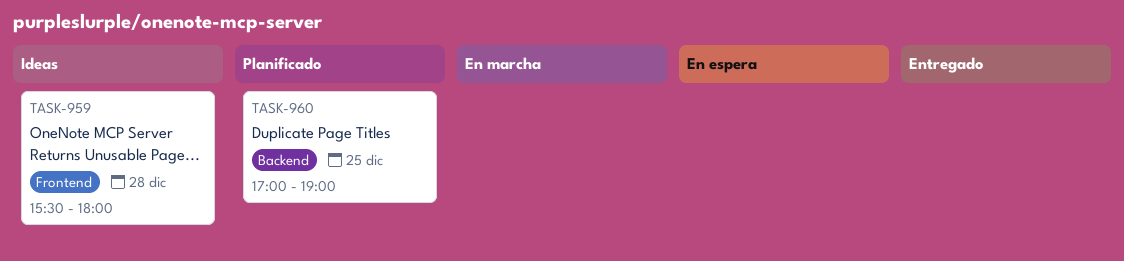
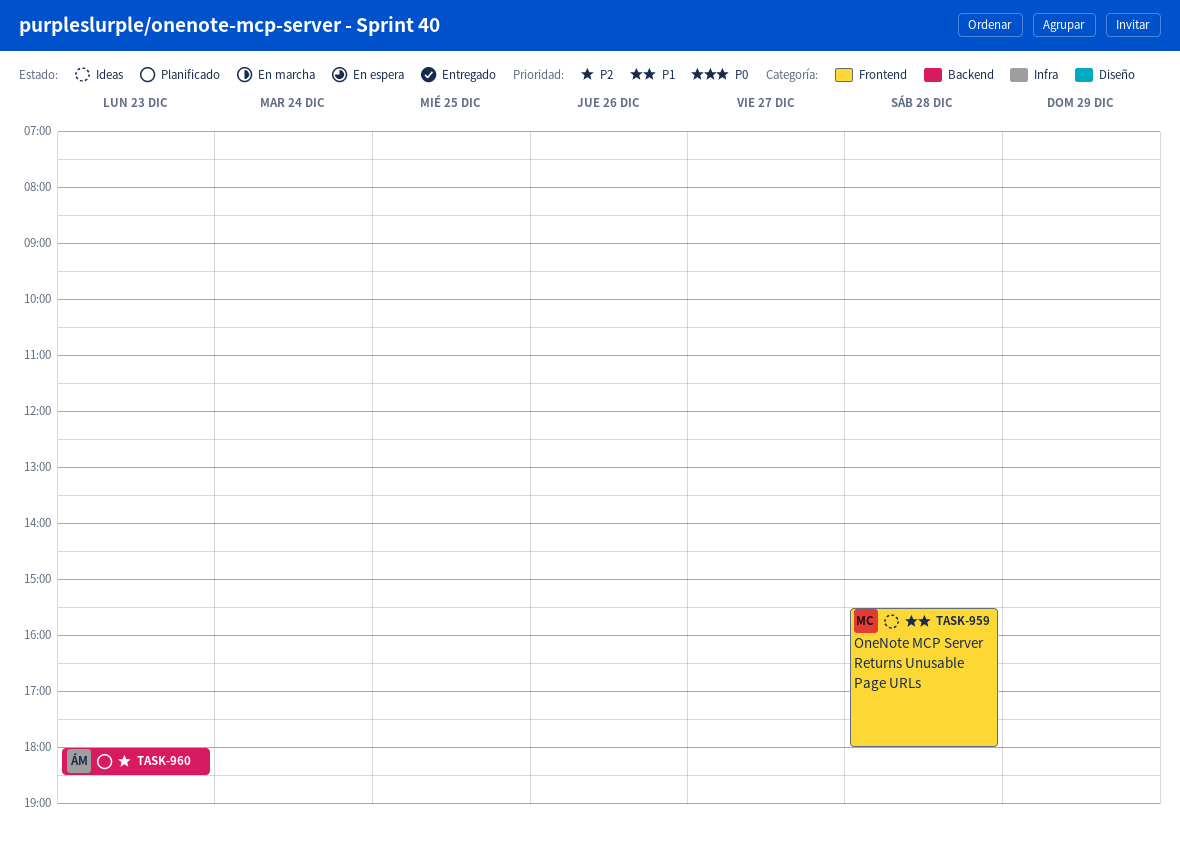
TASK-960, day: Dec 25 -> Dec 23
TASK-960, begins: 17:00 -> 18:00
TASK-960, ends: 19:00 -> 18:30

